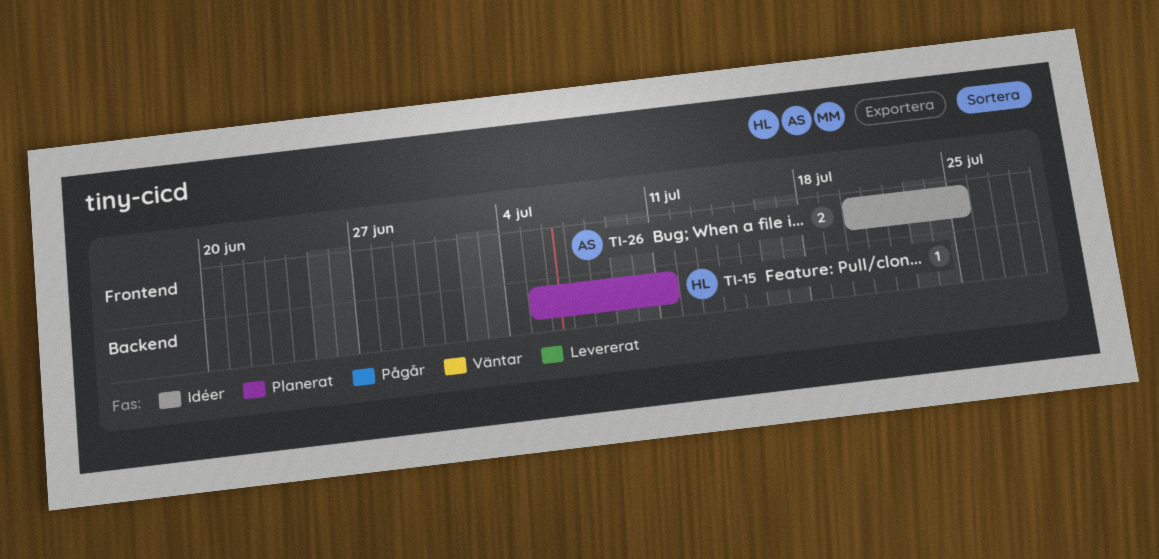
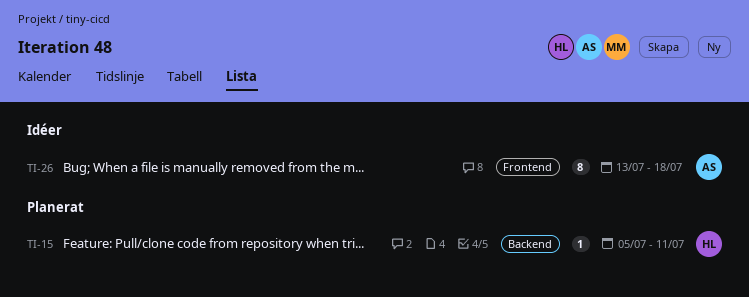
TI-26, estimate: 2 -> 8
TI-26, start: Jul 20 -> Jul 13
TI-26, due: Jul 25 -> Jul 18

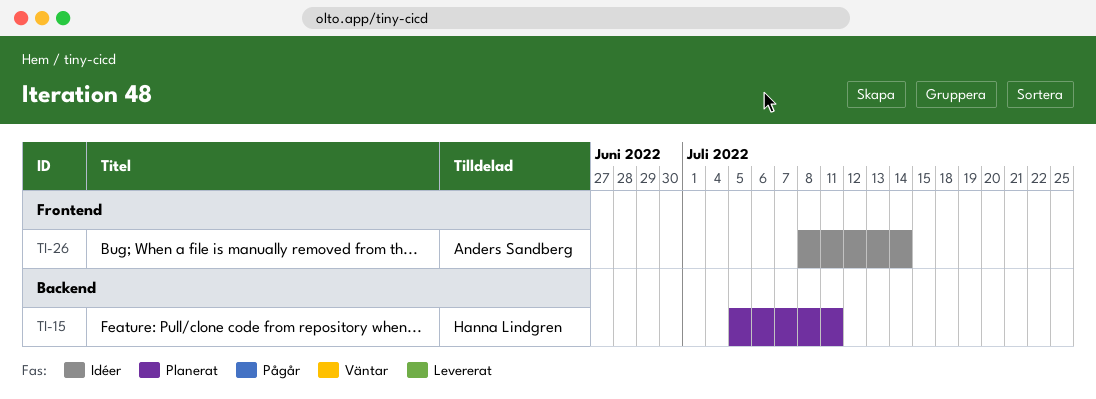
TI-26, start: Jul 13 -> Jul 8
TI-26, due: Jul 18 -> Jul 14

